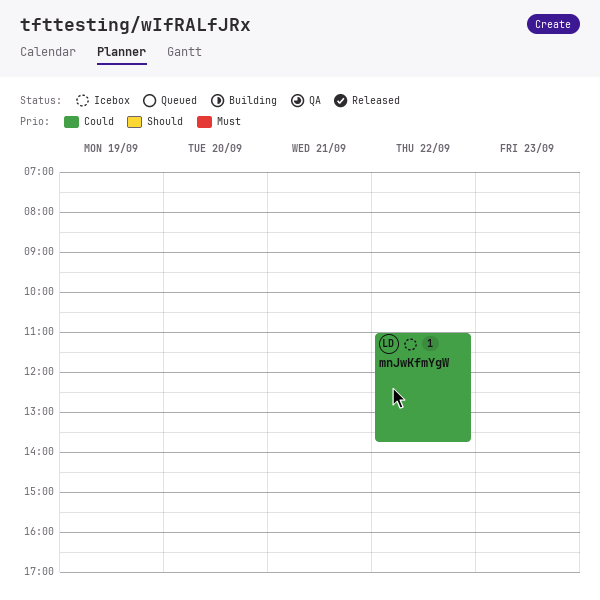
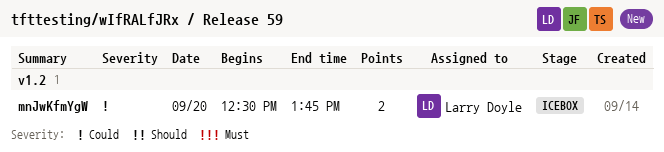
mnJwKfmYgW, estimate: 1 -> 2
mnJwKfmYgW, day: Sep 22 -> Sep 20
mnJwKfmYgW, begins: 11:00 -> 12:30

